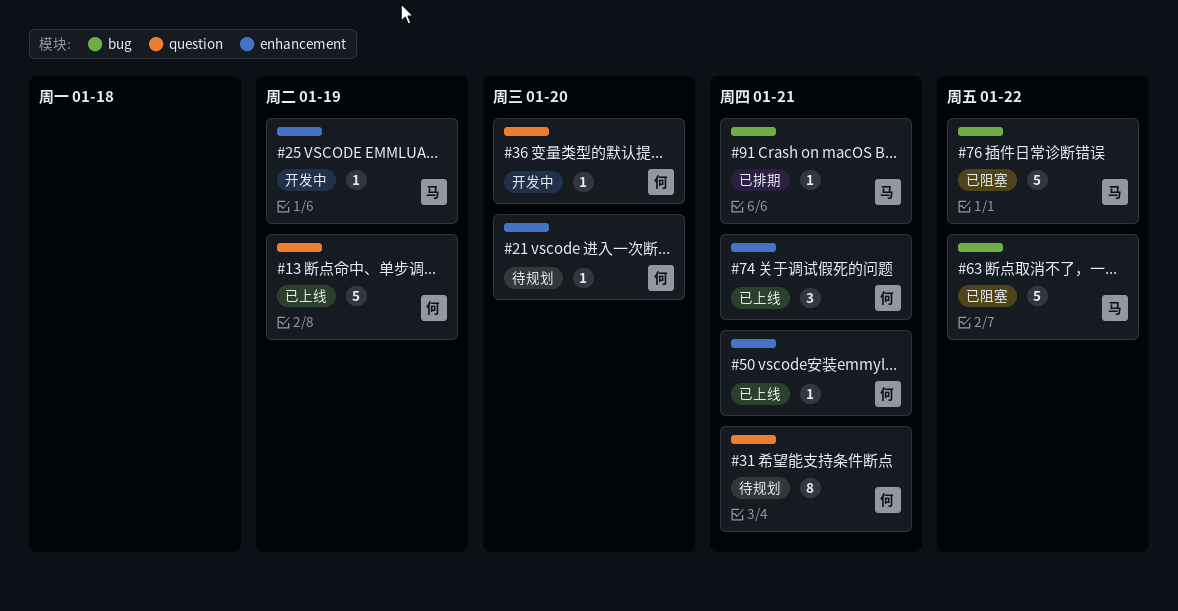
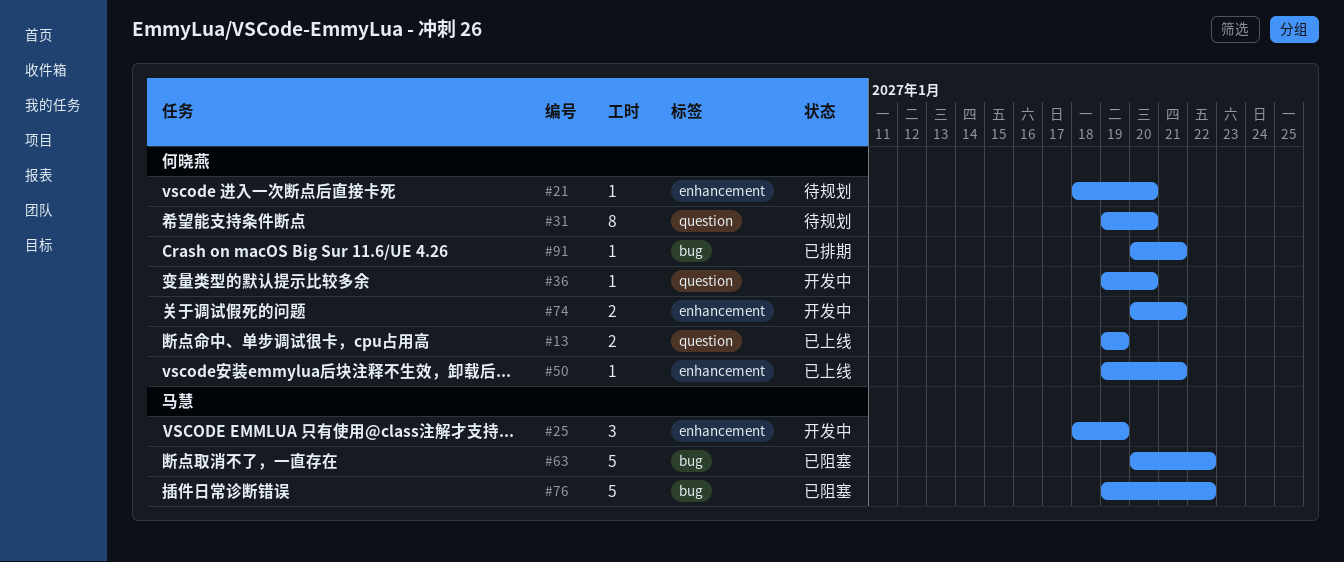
#13, estimate: 5 -> 2
#25, estimate: 1 -> 3
#31, due: Jan 21 -> Jan 20
#74, status: 已上线 -> 开发中
#74, estimate: 3 -> 2
#91, owner: 马慧 -> 何晓燕

